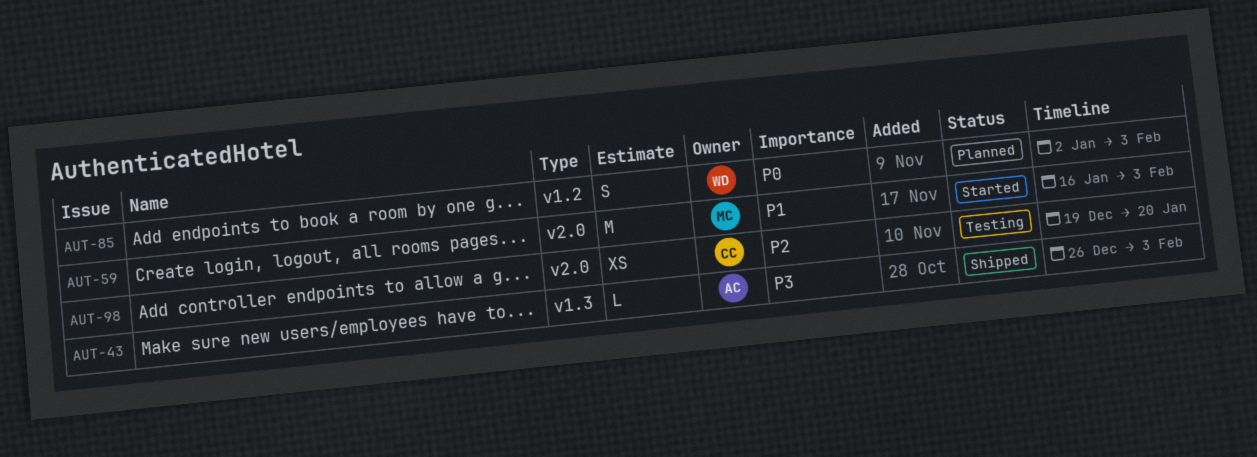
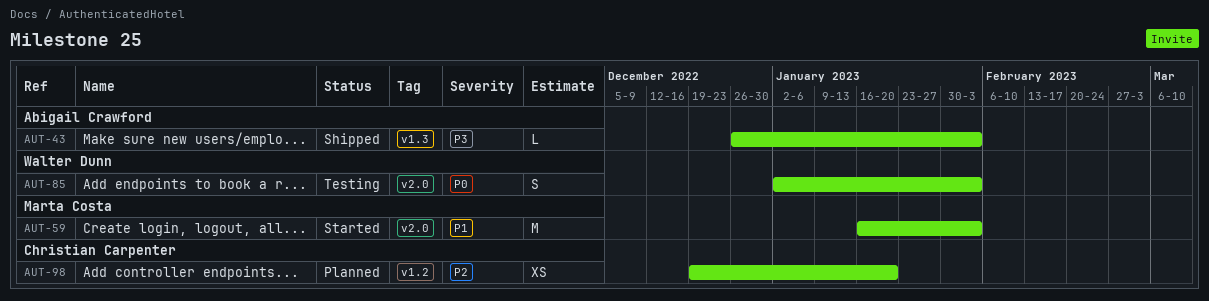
AUT-85, status: Planned -> Testing
AUT-85, label: v1.2 -> v2.0
AUT-98, status: Testing -> Planned
AUT-98, label: v2.0 -> v1.2

